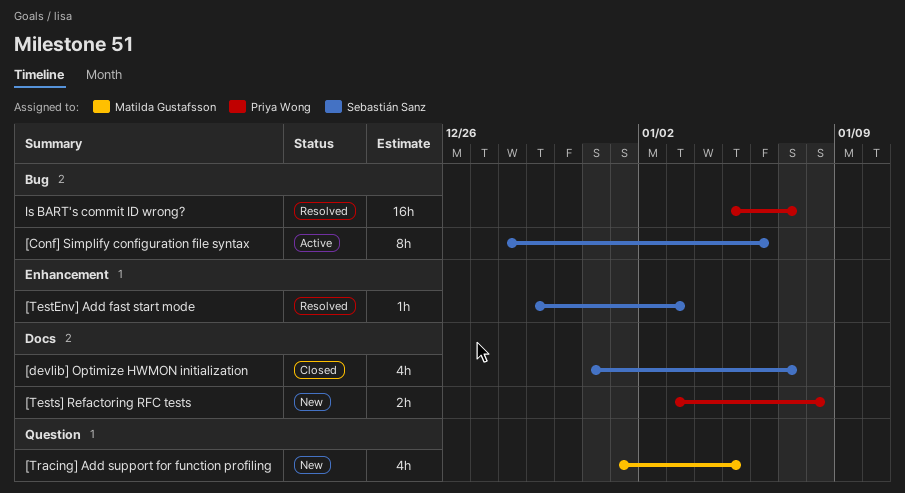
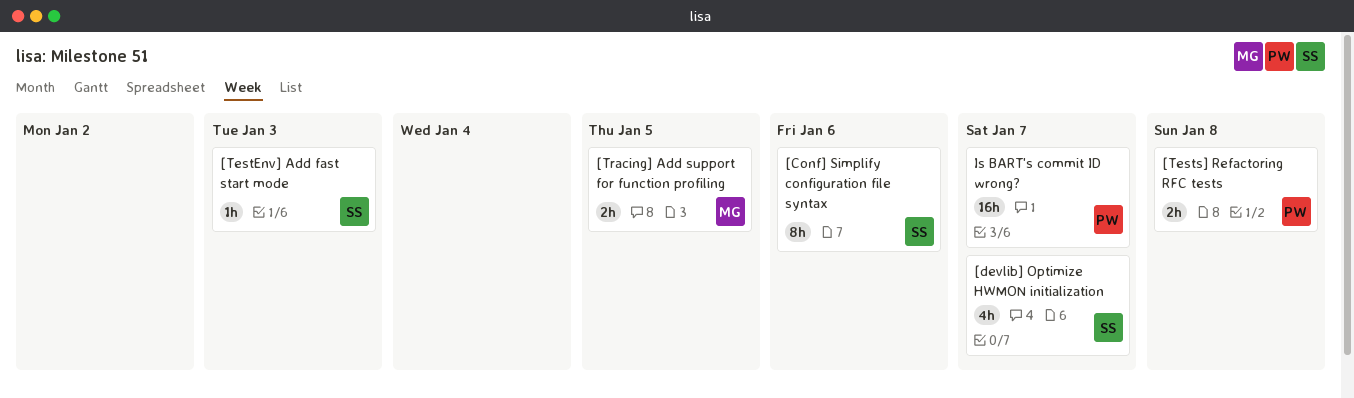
[Tracing] Add support for function profiling, estimate: 4h -> 2h

